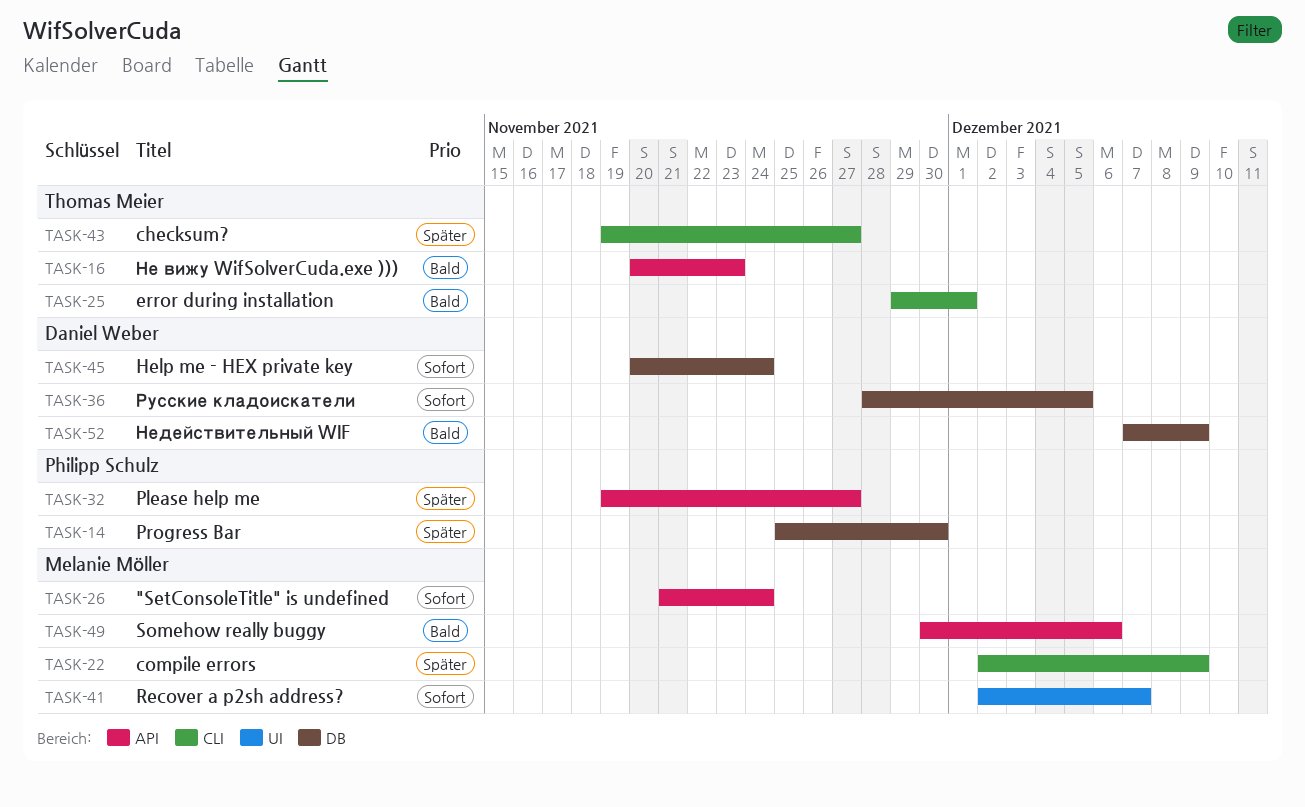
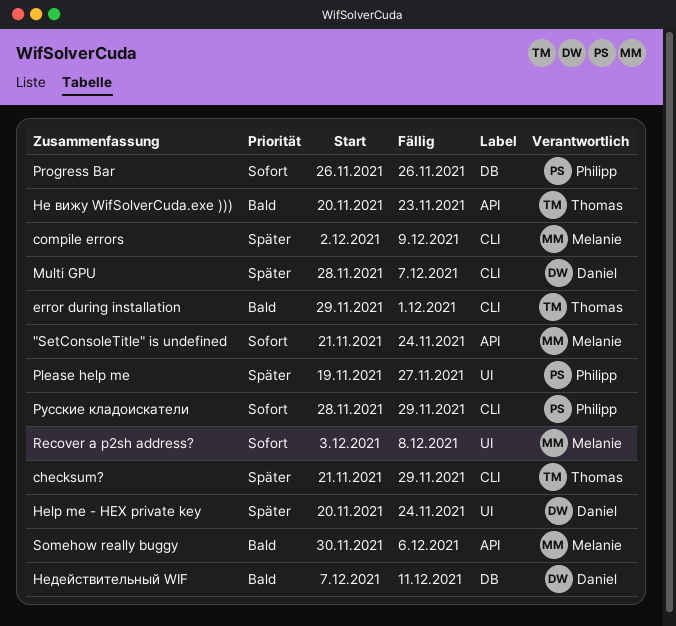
checksum?, start: Nov 19 -> Nov 21
checksum?, due: Nov 27 -> Nov 29
Help me - HEX private key, priority: Sofort -> Später
Help me - HEX private key, label: DB -> UI
Multi GPU: none -> present
Please help me, label: API -> UI
Progress Bar, priority: Später -> Sofort
Progress Bar, start: Nov 25 -> Nov 26
Progress Bar, due: Nov 30 -> Nov 26
Recover a p2sh address?, start: Dec 2 -> Dec 3
Recover a p2sh address?, due: Dec 7 -> Dec 8
Недействительный WIF, due: Dec 9 -> Dec 11
Русские кладоискатели, owner: Daniel Weber -> Philipp Schulz
Русские кладоискатели, label: DB -> CLI
Русские кладоискатели, due: Dec 5 -> Nov 29

